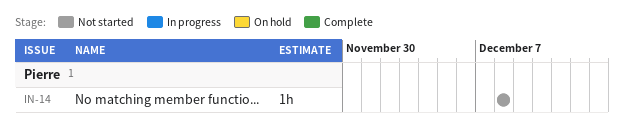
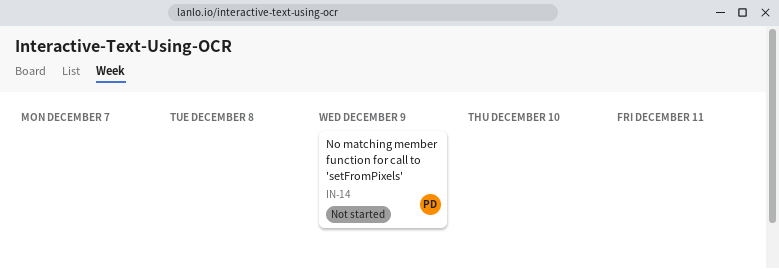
IN-14, due: Dec 8 -> Dec 9

